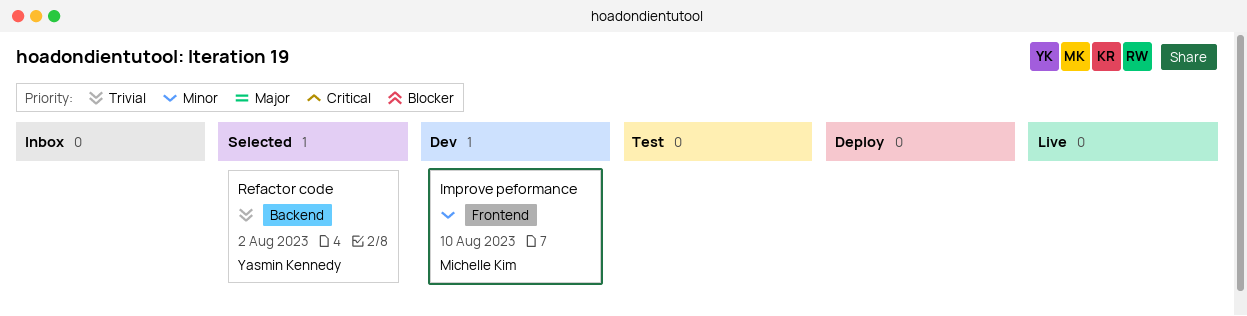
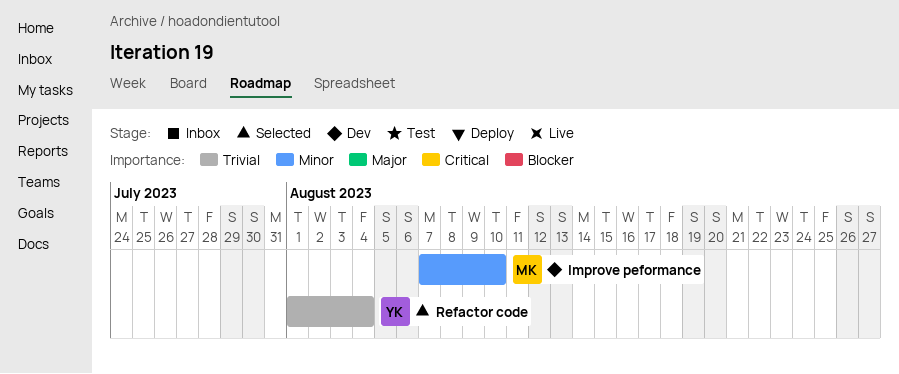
Refactor code, due: Aug 2 -> Aug 4

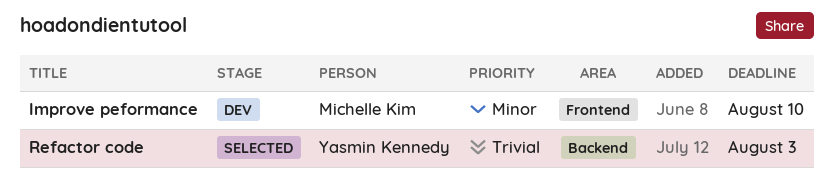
Refactor code, due: Aug 4 -> Aug 3

